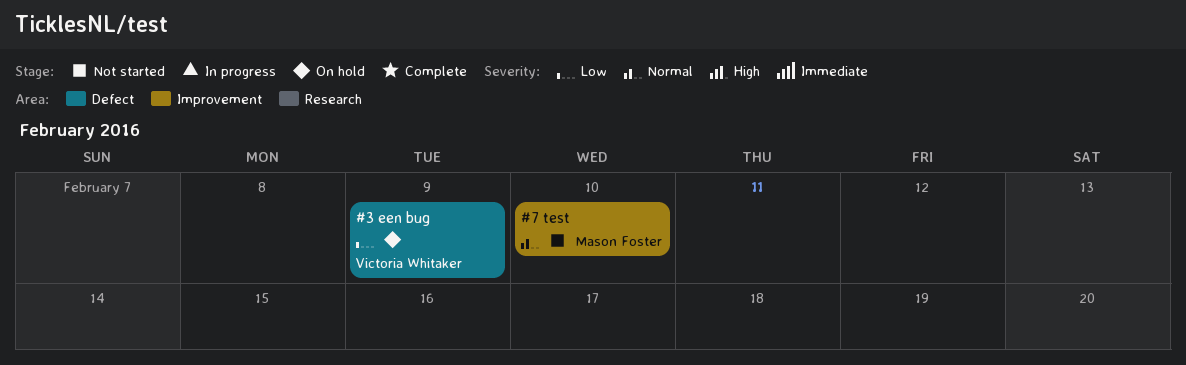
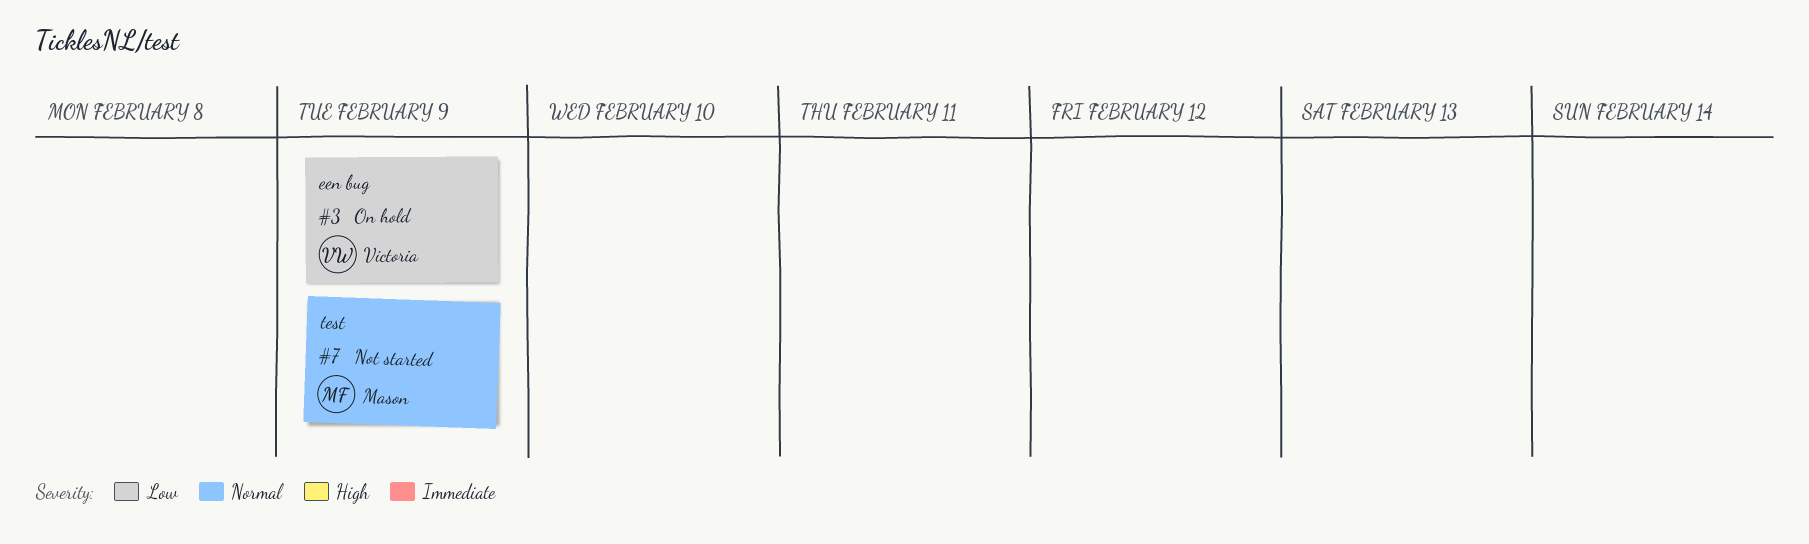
#7, due: Feb 10 -> Feb 9

